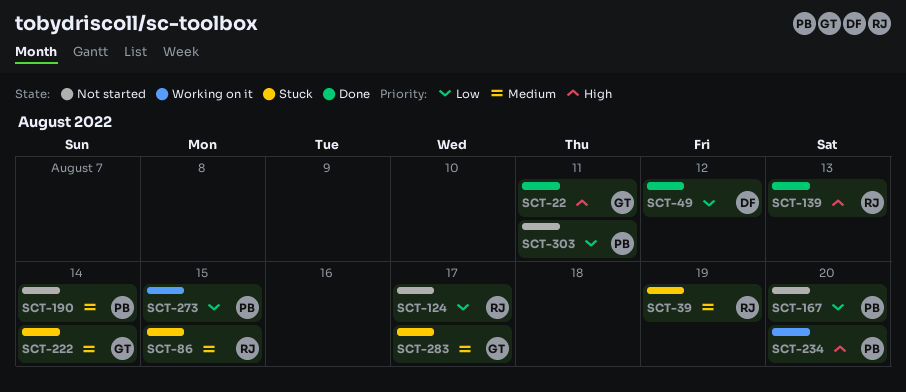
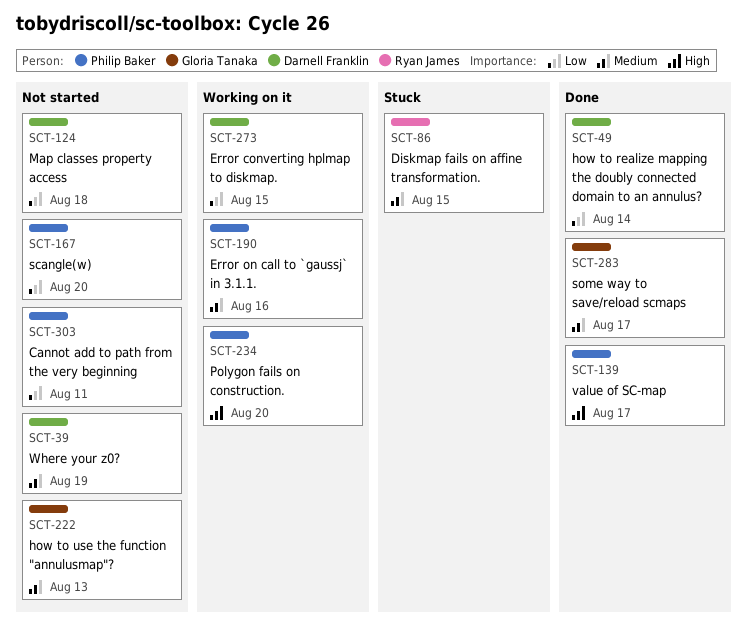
SCT-22: present -> none
SCT-39, status: Stuck -> Not started
SCT-39, owner: Ryan James -> Darnell Franklin
SCT-49, due: Aug 12 -> Aug 14
SCT-124, owner: Ryan James -> Darnell Franklin
SCT-124, due: Aug 17 -> Aug 18
SCT-139, owner: Ryan James -> Philip Baker
SCT-139, due: Aug 13 -> Aug 17
SCT-190, status: Not started -> Working on it
SCT-190, due: Aug 14 -> Aug 16
SCT-222, status: Stuck -> Not started
SCT-222, due: Aug 14 -> Aug 13
SCT-273, owner: Philip Baker -> Darnell Franklin
SCT-283, status: Stuck -> Done

